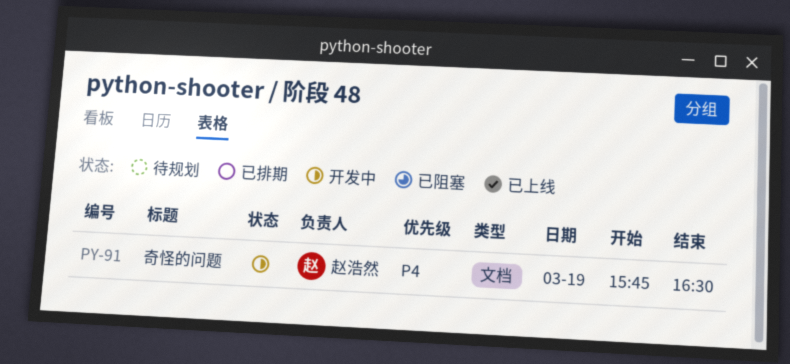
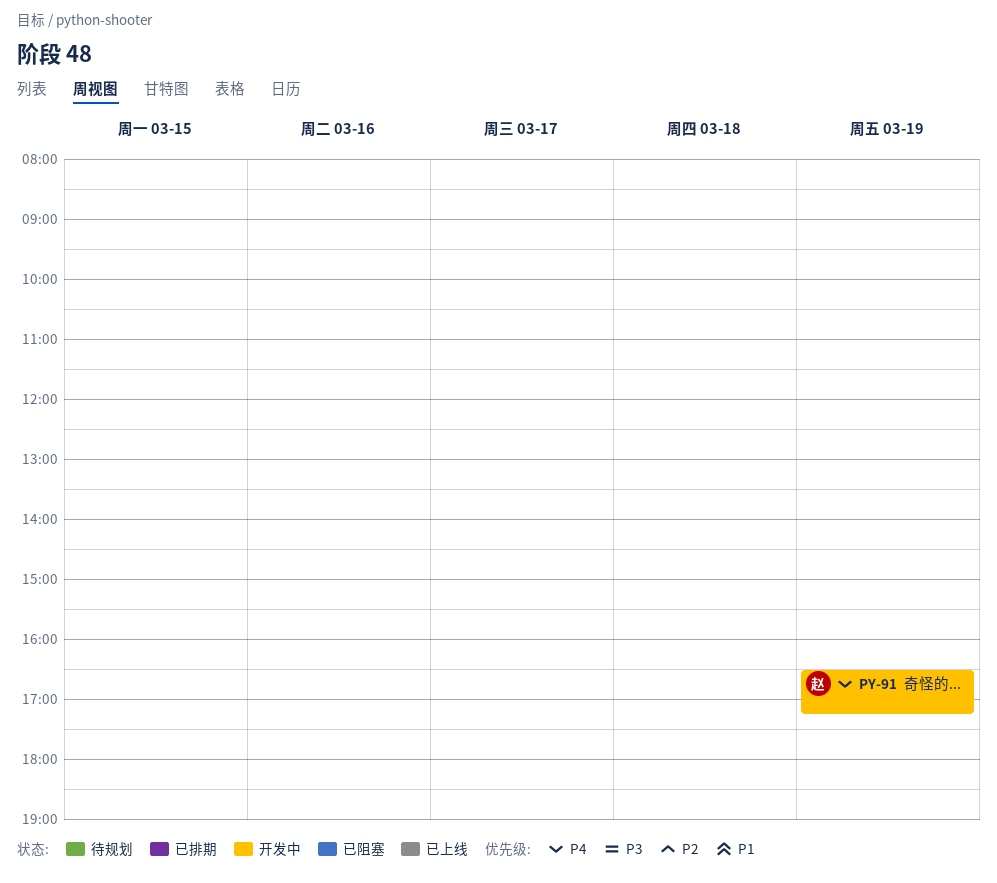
PY-91, begins: 15:45 -> 16:30
PY-91, ends: 16:30 -> 17:15

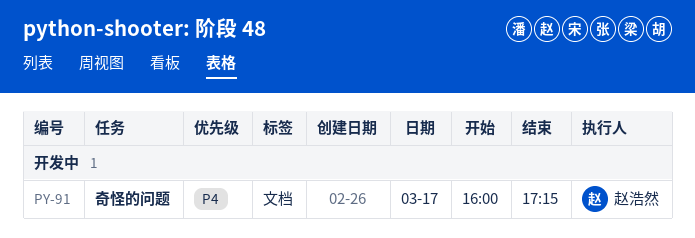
PY-91, day: Mar 19 -> Mar 17
PY-91, begins: 16:30 -> 16:00

